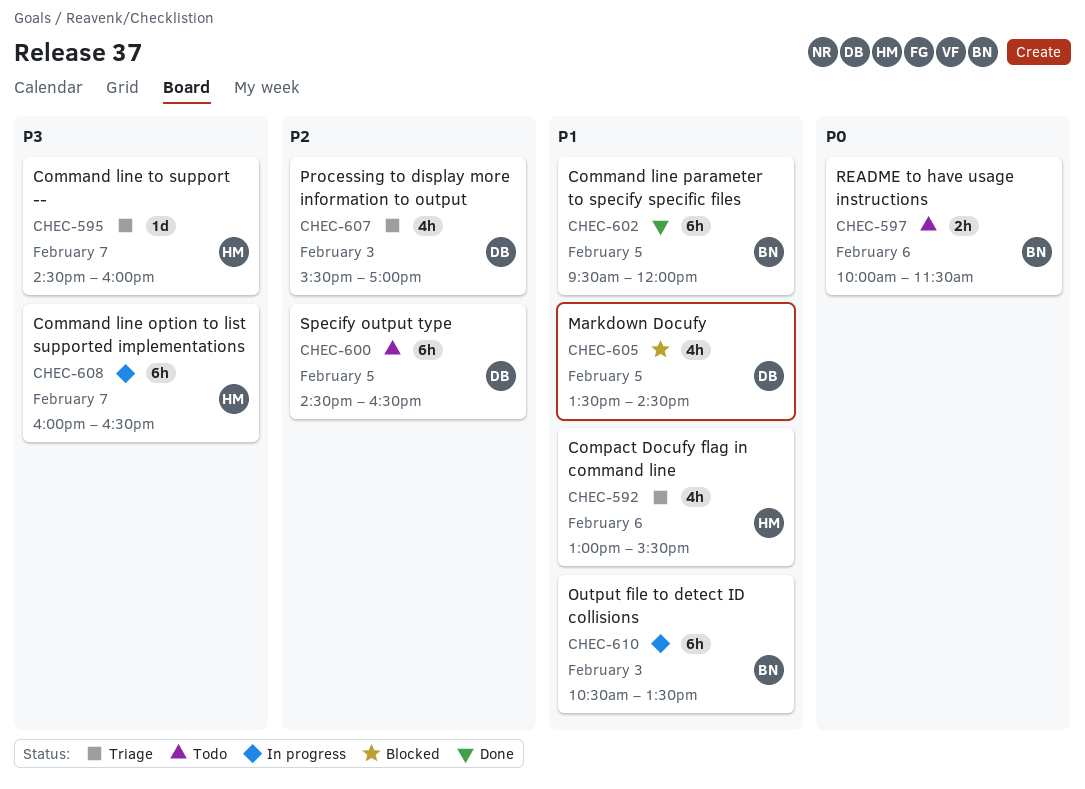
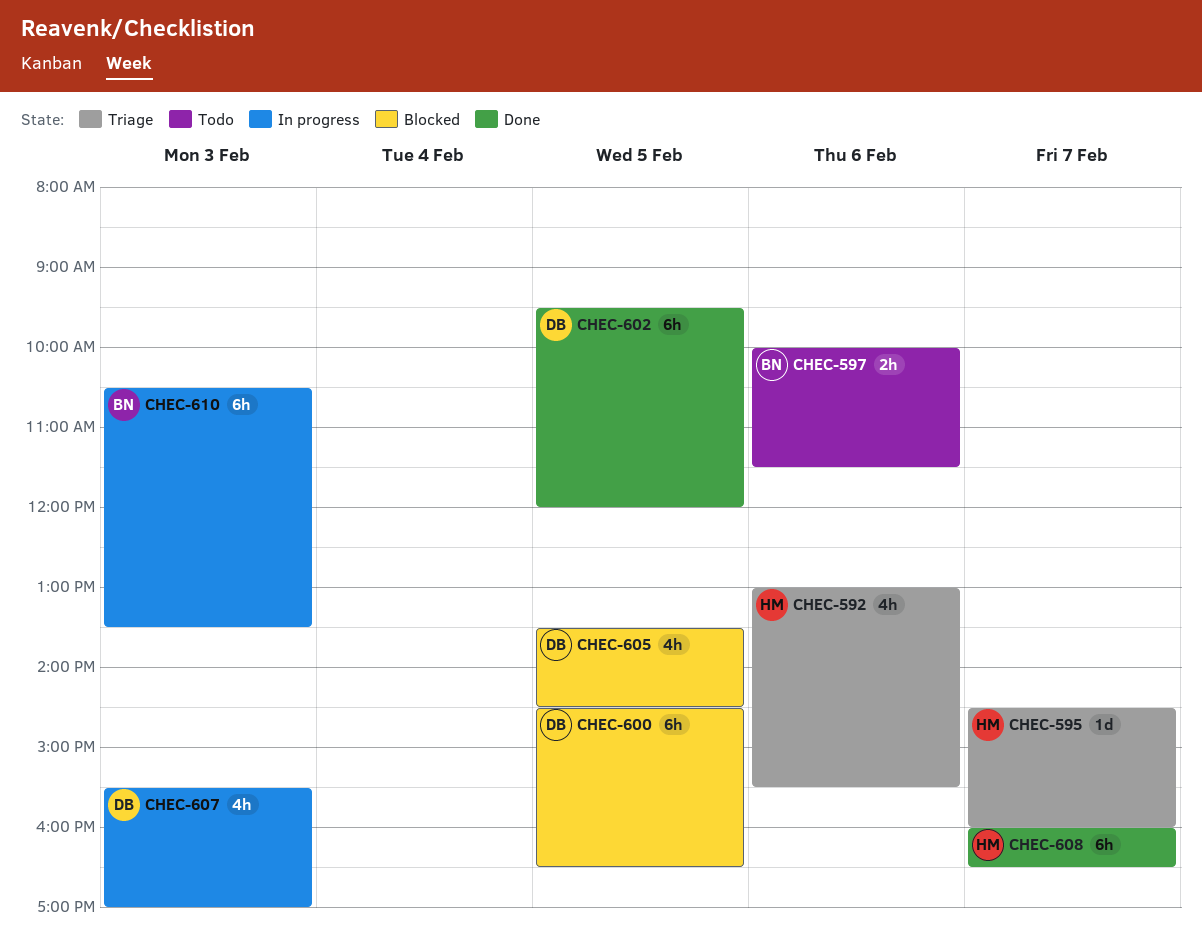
CHEC-600, status: Todo -> Blocked
CHEC-602, owner: BN -> DB
CHEC-607, status: Triage -> In progress
CHEC-608, status: In progress -> Done

